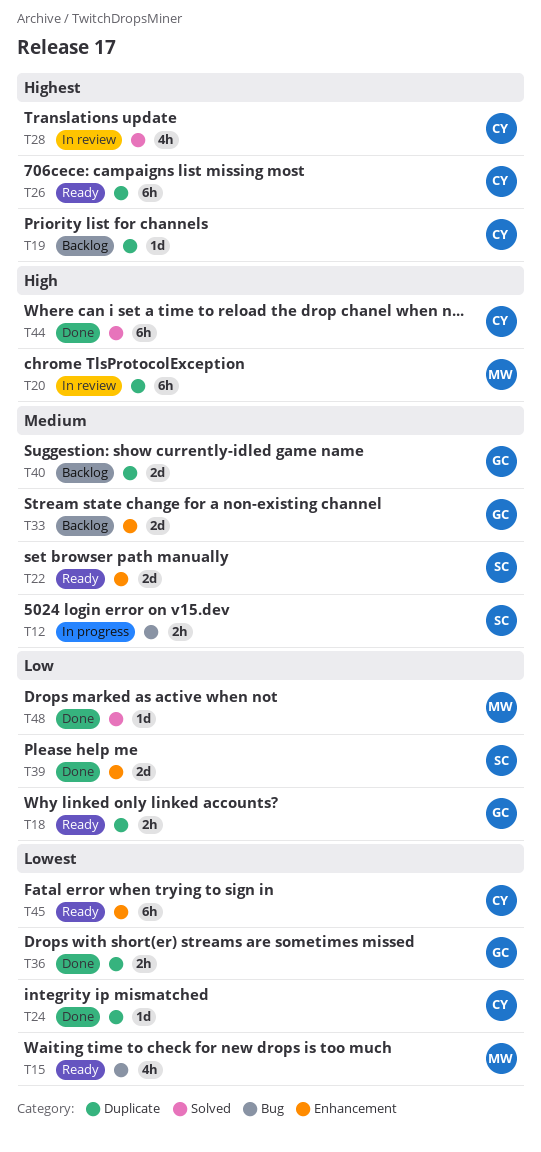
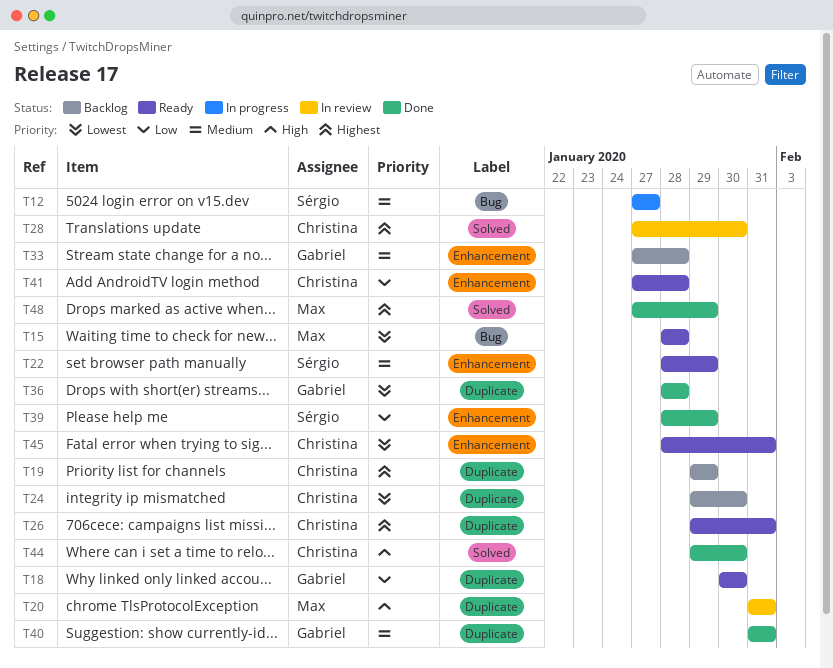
T24, status: Done -> Backlog
T40, status: Backlog -> Done
T41: none -> present
T48, priority: Low -> Highest

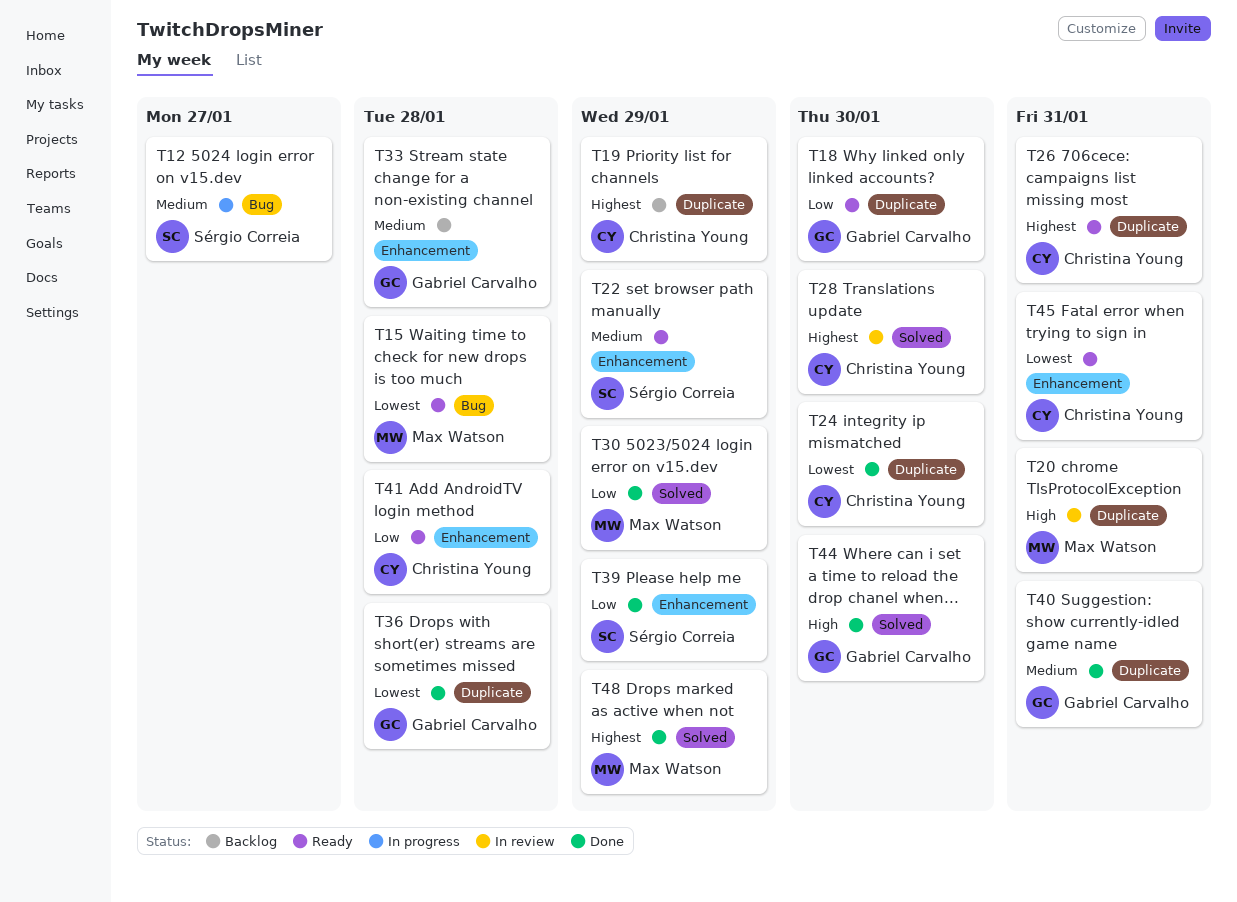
T24, status: Backlog -> Done
T30: none -> present
T44, owner: Christina Young -> Gabriel Carvalho

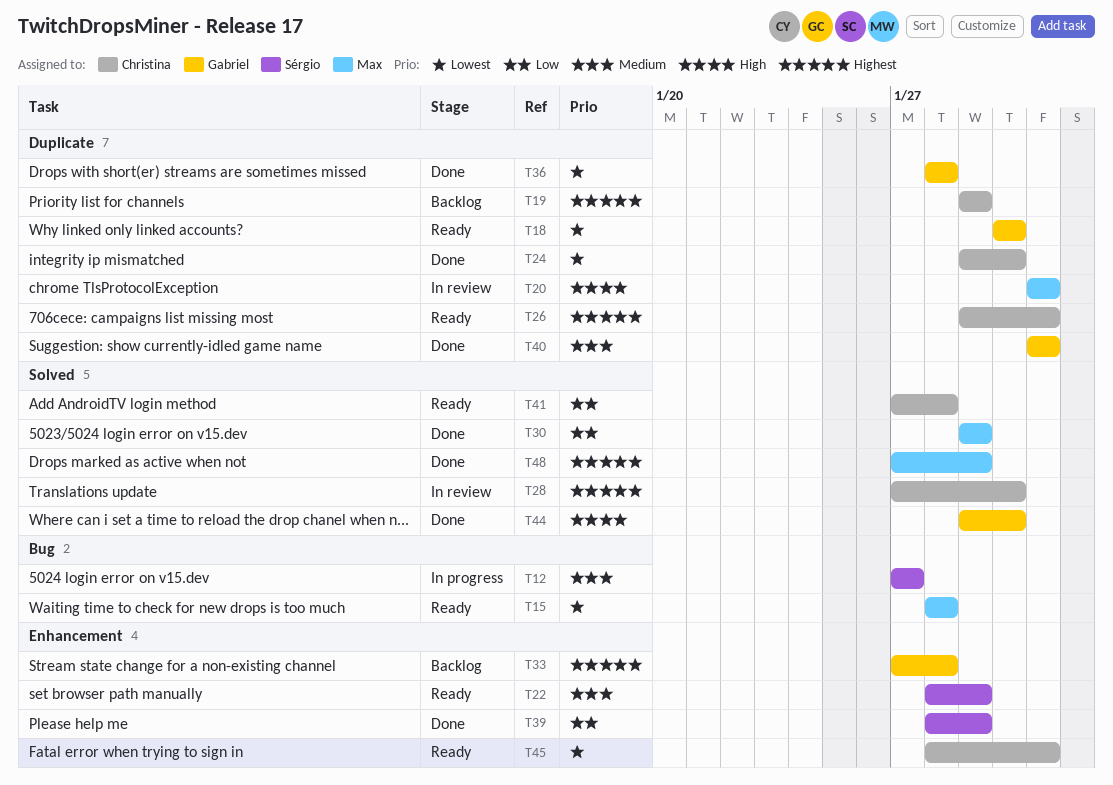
T18, priority: Low -> Lowest
T33, priority: Medium -> Highest
T41, label: Enhancement -> Solved

